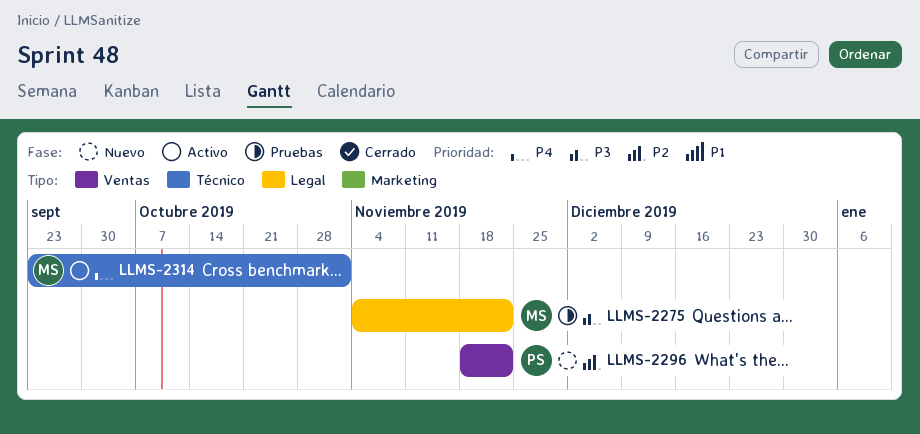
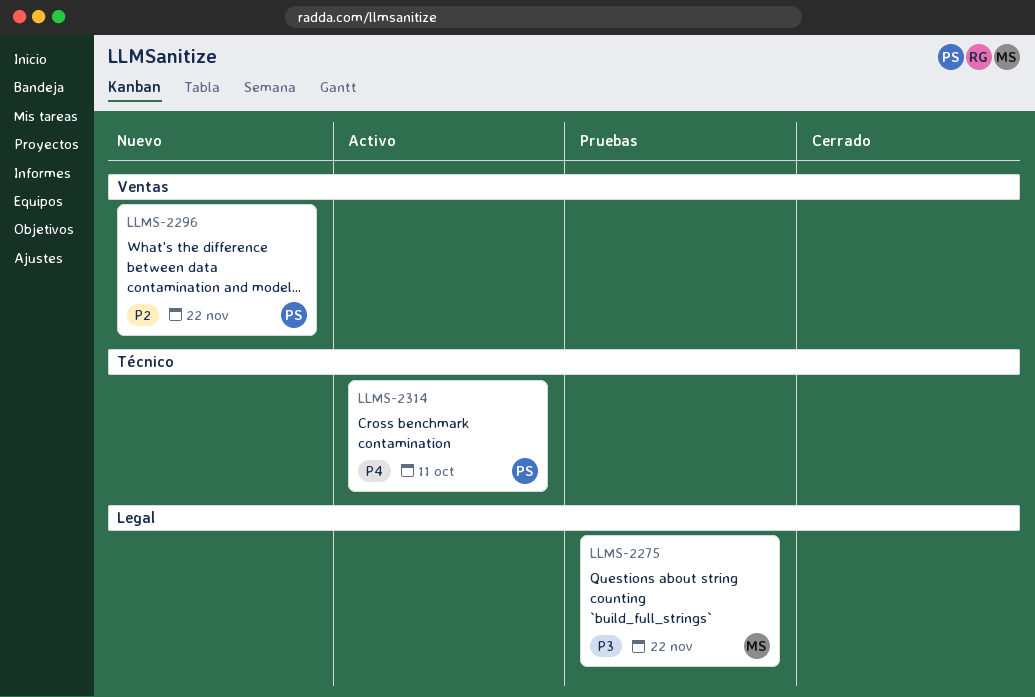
LLMS-2314, owner: MS -> PS
LLMS-2314, due: Nov 1 -> Oct 11

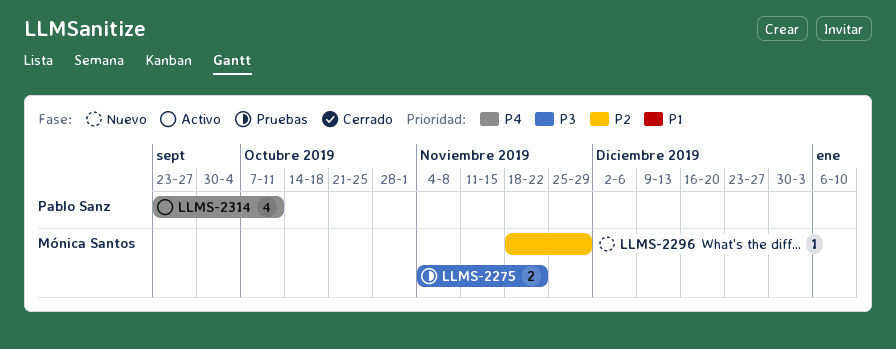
LLMS-2296, owner: Pablo Sanz -> Mónica Santos
LLMS-2296, due: Nov 22 -> Nov 29

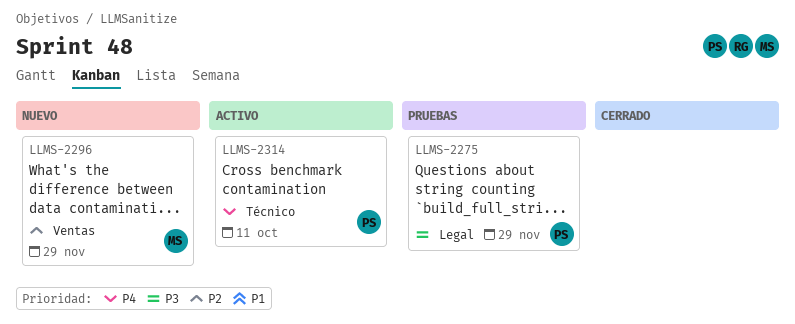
LLMS-2275, owner: Mónica Santos -> Pablo Sanz
LLMS-2275, due: Nov 22 -> Nov 29

